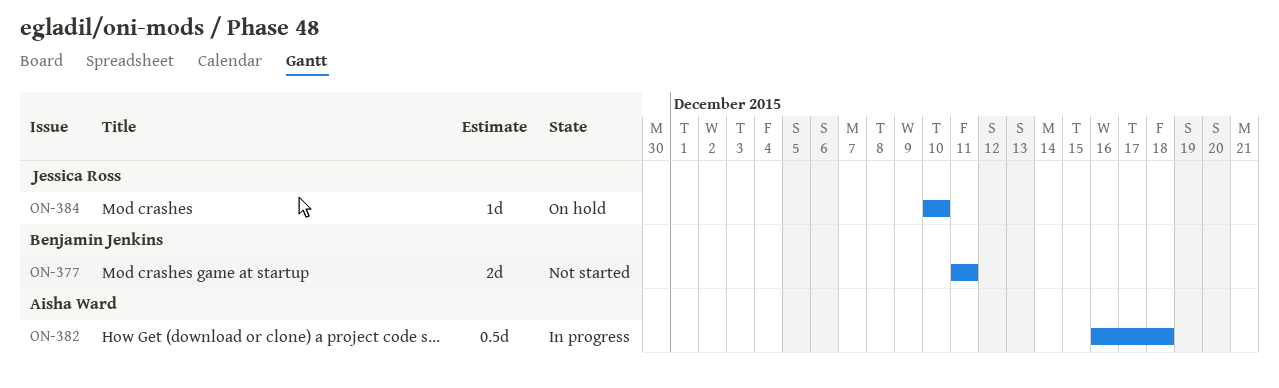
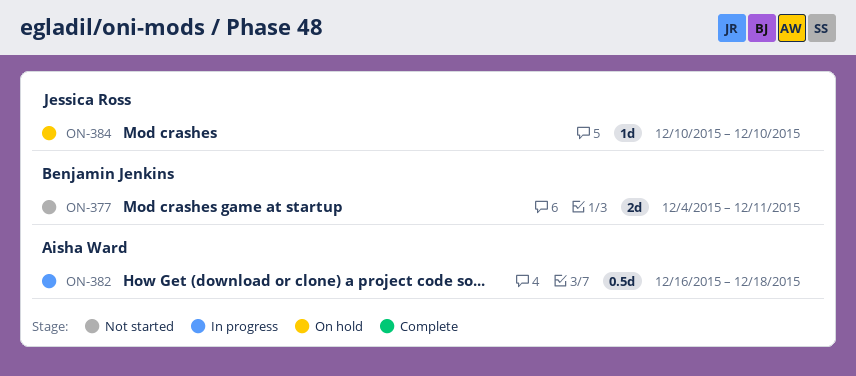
ON-377, start: Dec 11 -> Dec 4

